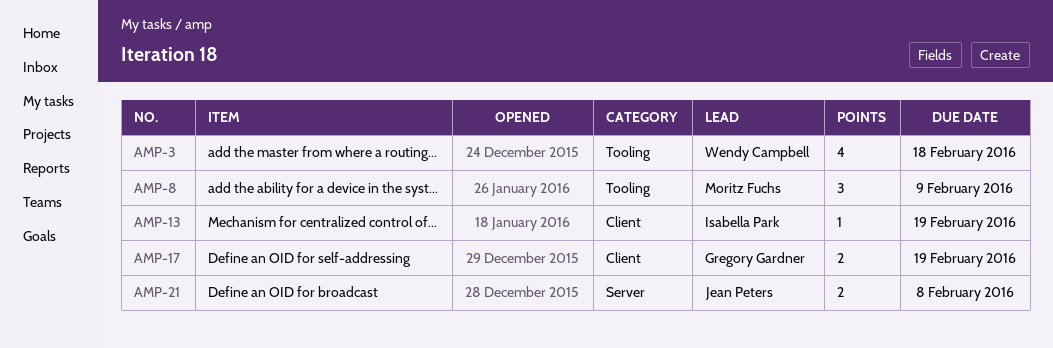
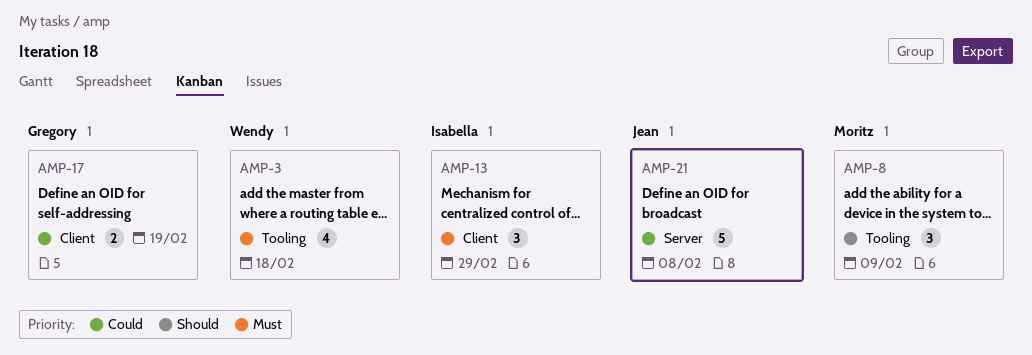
AMP-13, estimate: 1 -> 3
AMP-13, due: Feb 19 -> Feb 29
AMP-21, estimate: 2 -> 5

